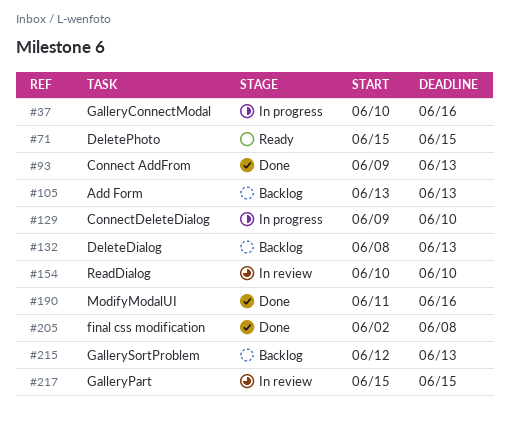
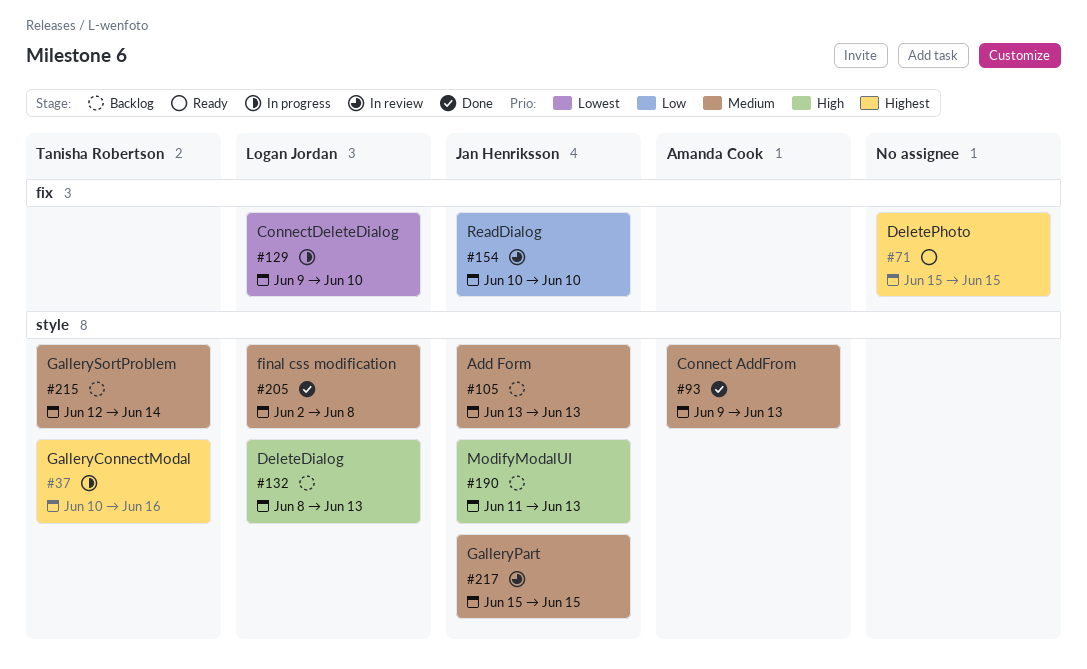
#190, status: Done -> Backlog
#190, due: Jun 16 -> Jun 13
#215, due: Jun 13 -> Jun 14

